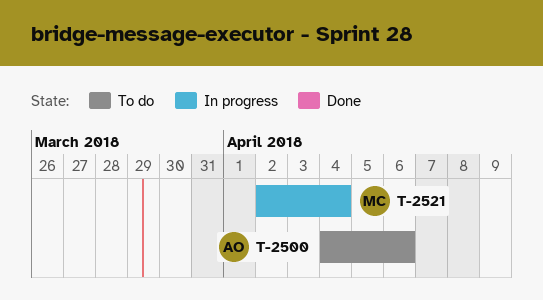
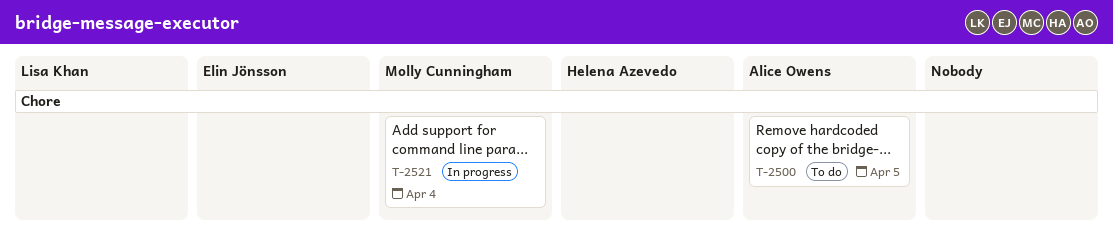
T-2500, due: Apr 6 -> Apr 5

